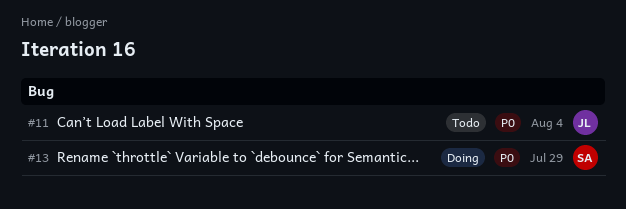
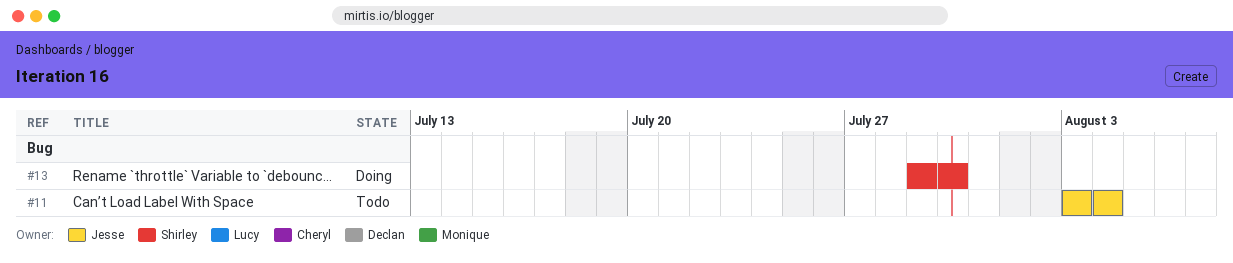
#13, due: Jul 29 -> Jul 30

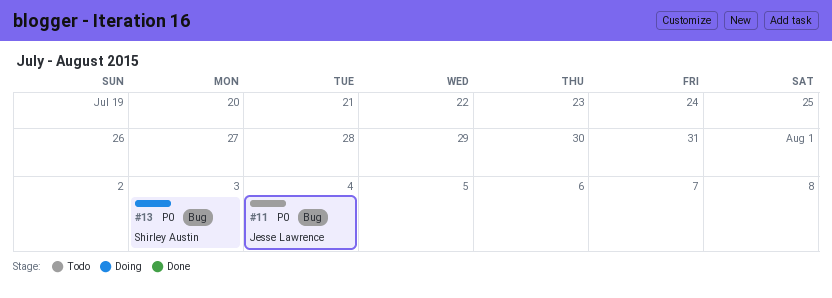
#13, due: Jul 30 -> Aug 3

